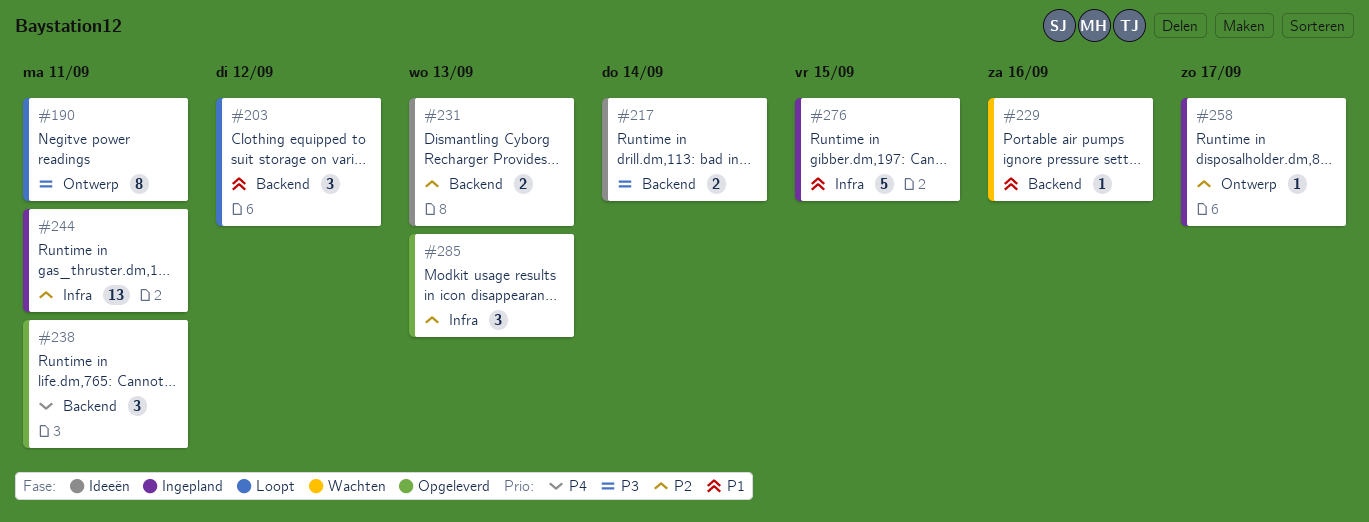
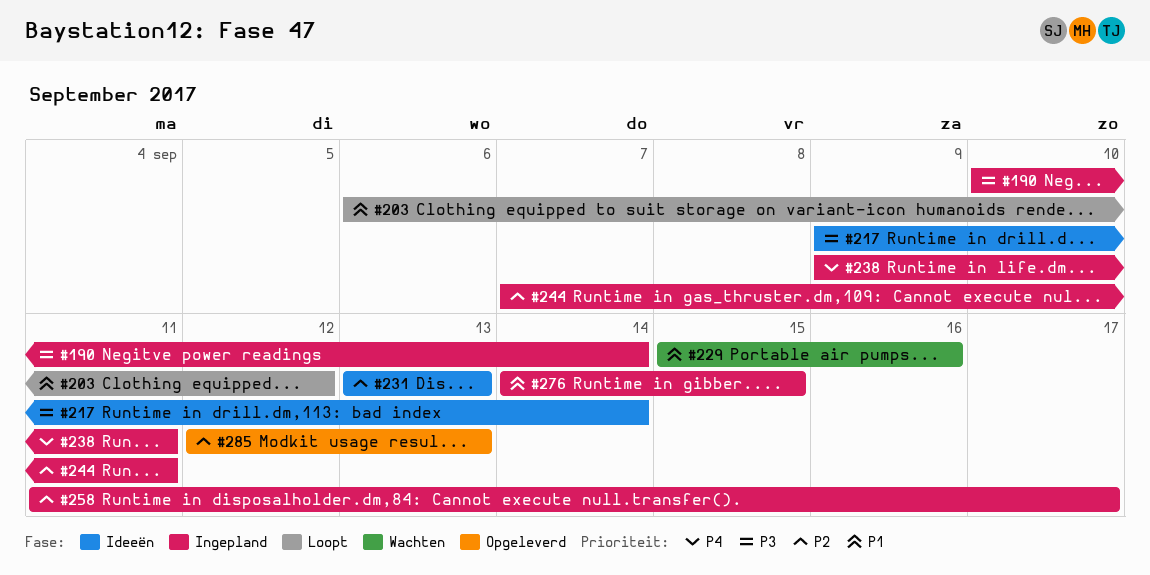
#190, status: Loopt -> Ingepland
#190, due: Sep 11 -> Sep 14
#238, status: Opgeleverd -> Ingepland

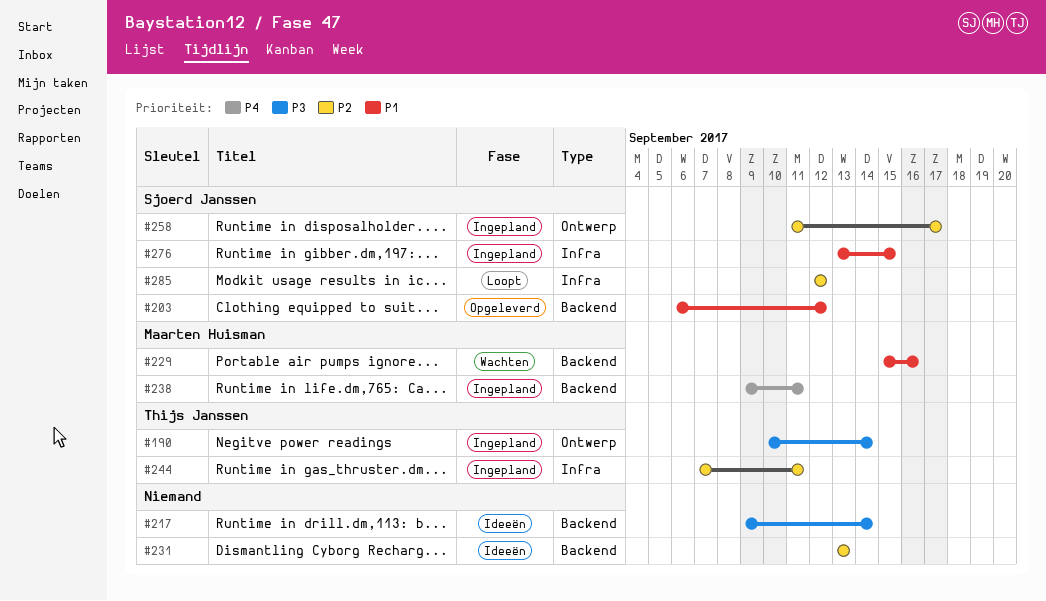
#203, status: Loopt -> Opgeleverd
#276, start: Sep 14 -> Sep 13
#285, status: Opgeleverd -> Loopt
#285, due: Sep 13 -> Sep 12

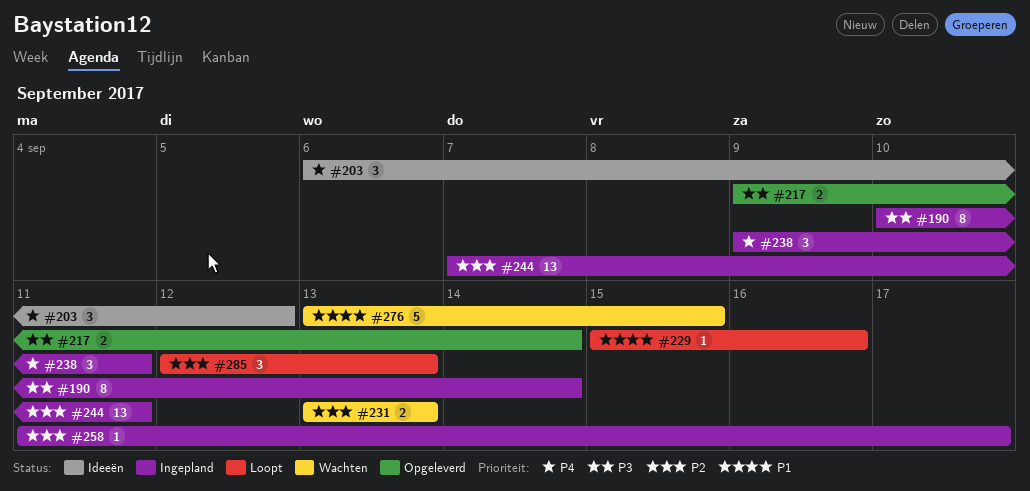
#203, status: Opgeleverd -> Ideeën
#203, priority: P1 -> P4
#217, status: Ideeën -> Opgeleverd
#229, status: Wachten -> Loopt
#231, status: Ideeën -> Wachten
#276, status: Ingepland -> Wachten
#285, due: Sep 12 -> Sep 13

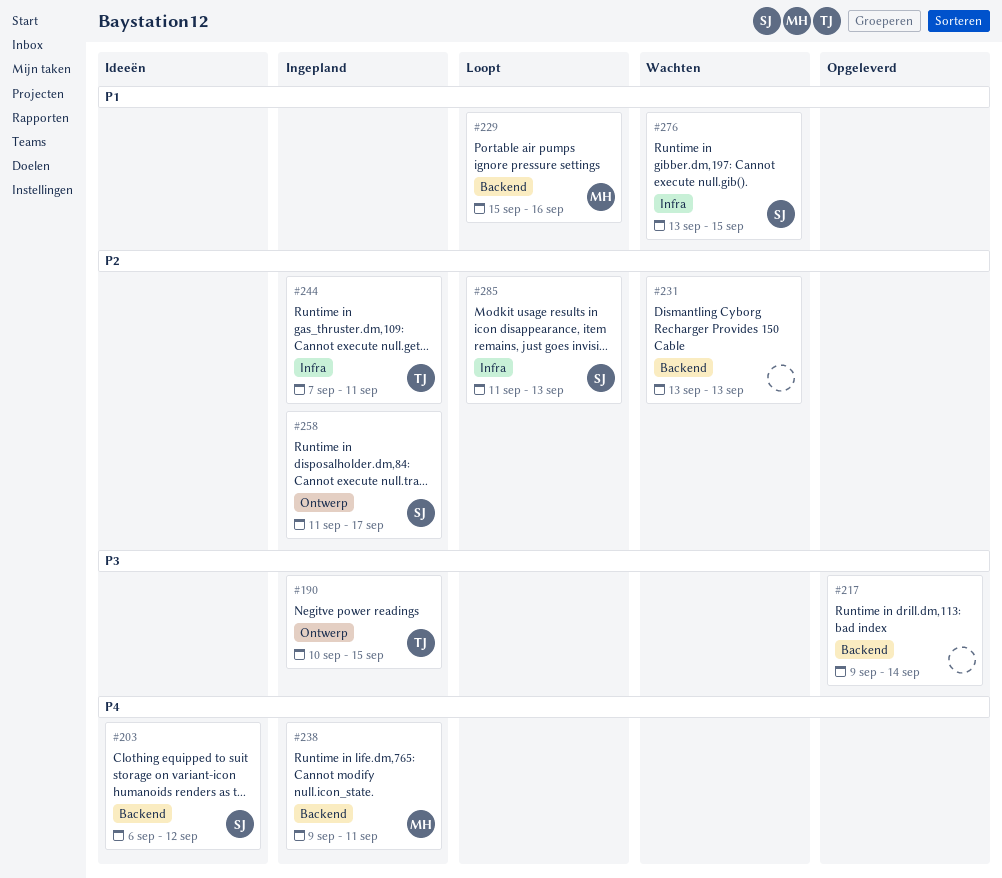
#190, due: Sep 14 -> Sep 15
#285, start: Sep 12 -> Sep 11

